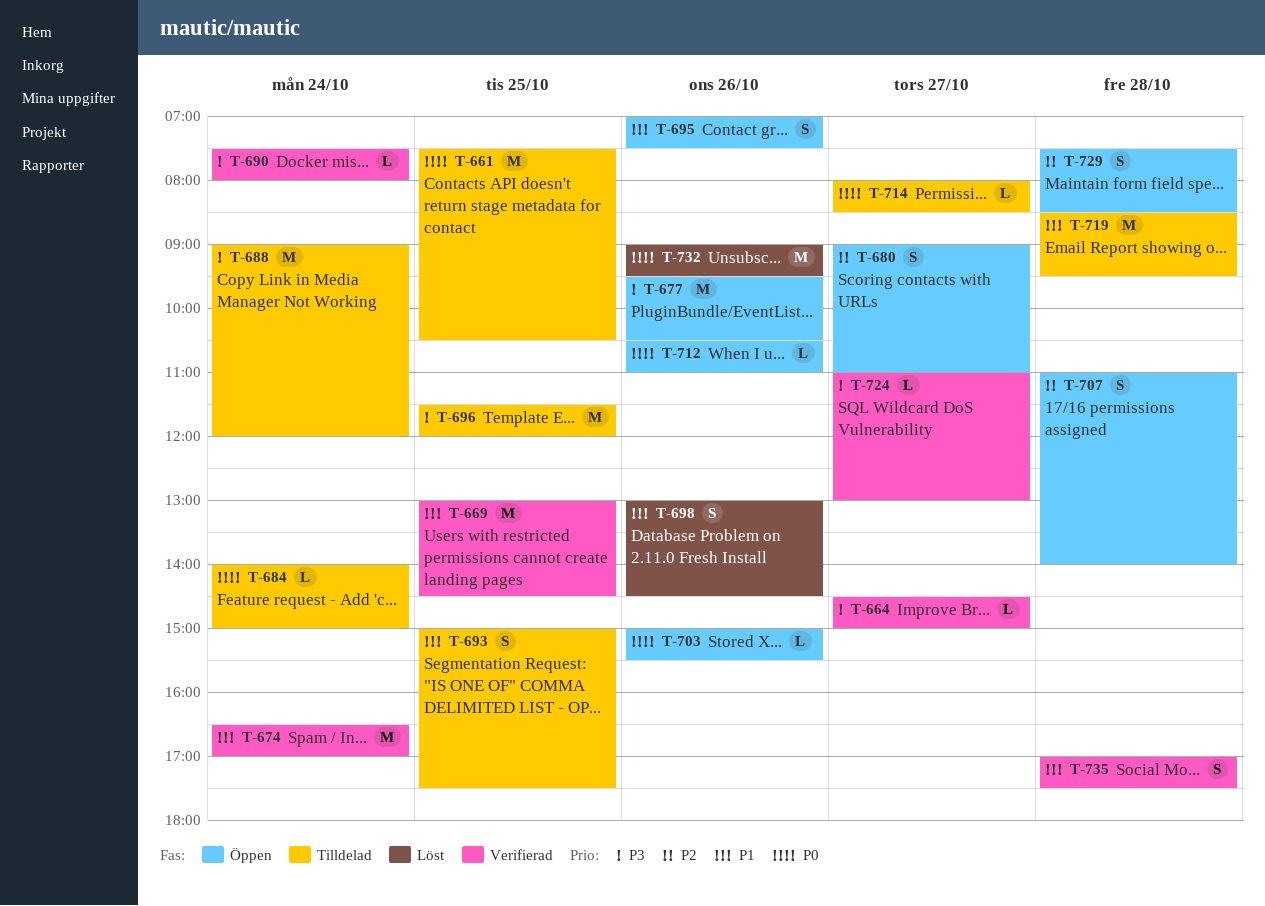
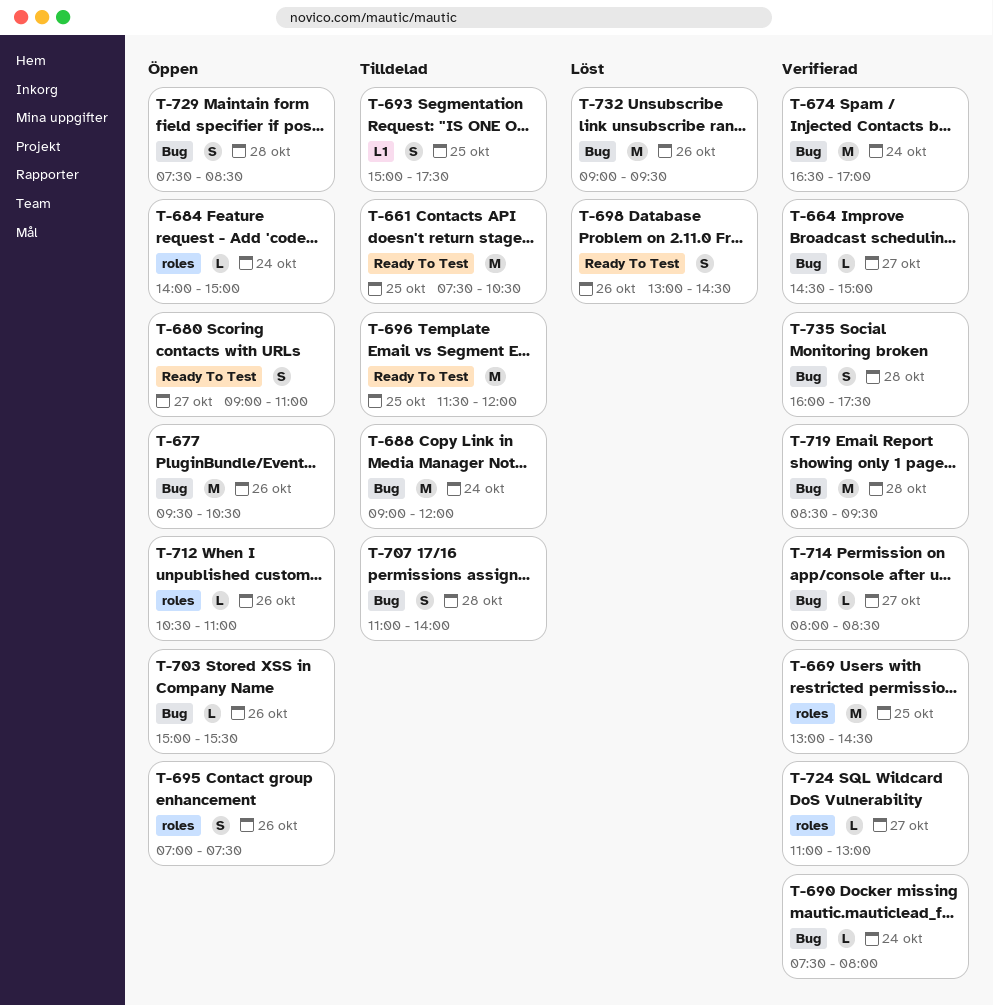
T-684, status: Tilldelad -> Öppen
T-707, status: Öppen -> Tilldelad
T-714, status: Tilldelad -> Verifierad
T-719, status: Tilldelad -> Verifierad
T-735, begins: 17:00 -> 16:00

